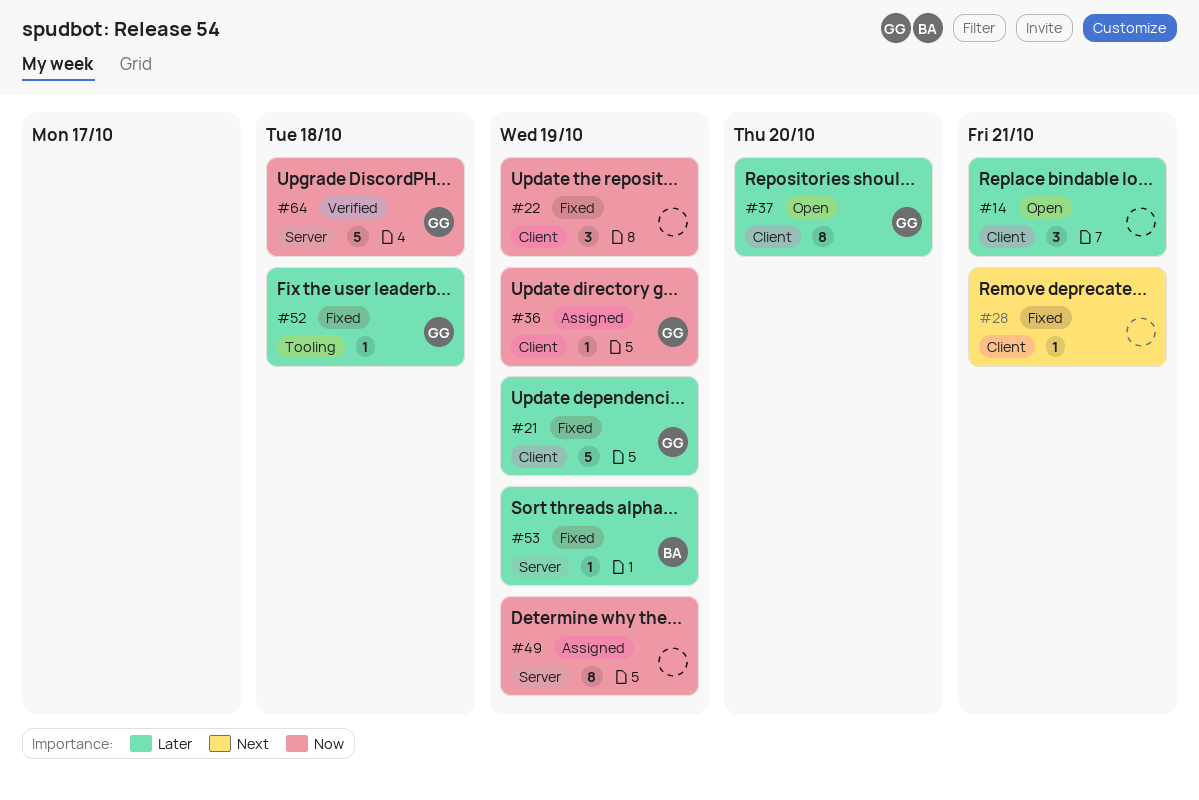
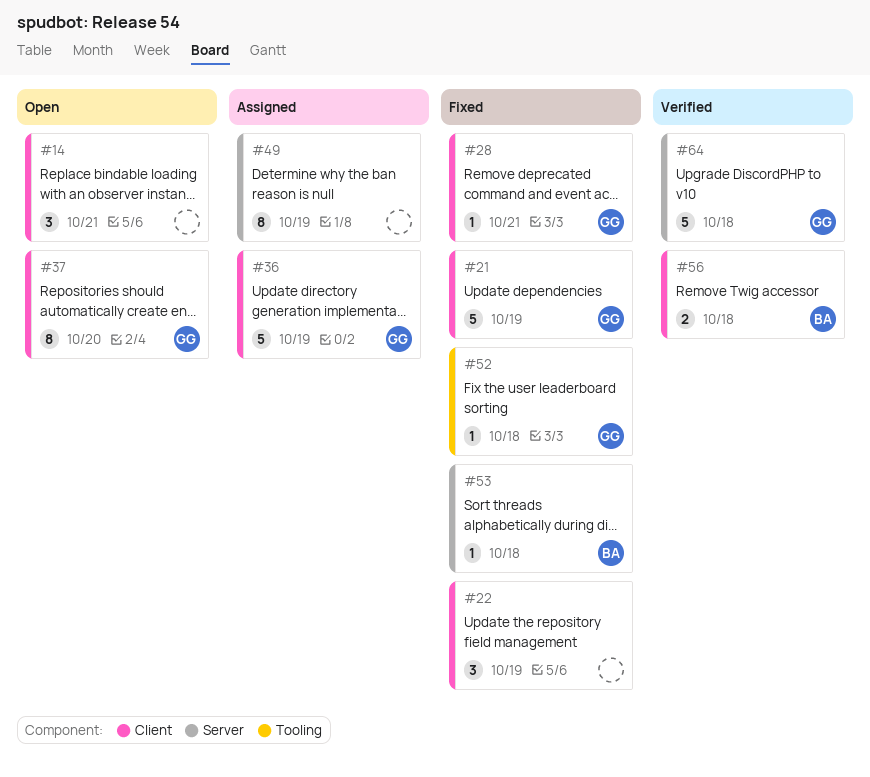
#28, owner: none -> GG
#36, estimate: 1 -> 5
#53, due: Oct 19 -> Oct 18
#56: none -> present

